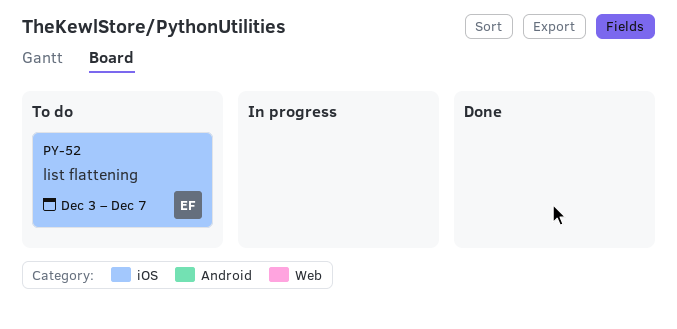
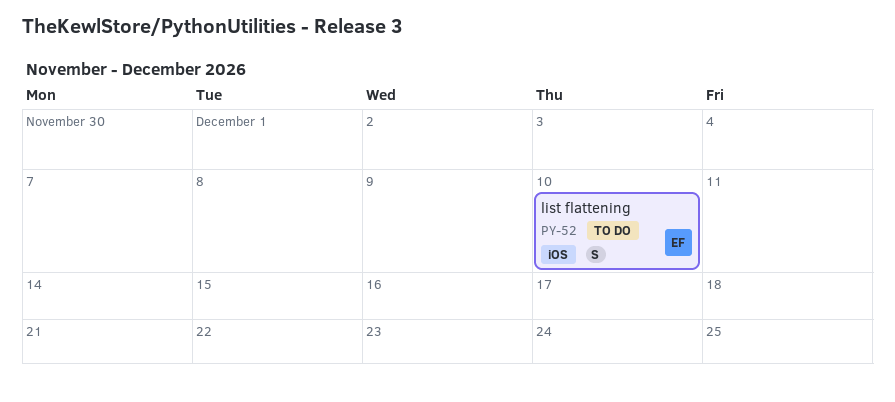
PY-52, due: Dec 7 -> Dec 10

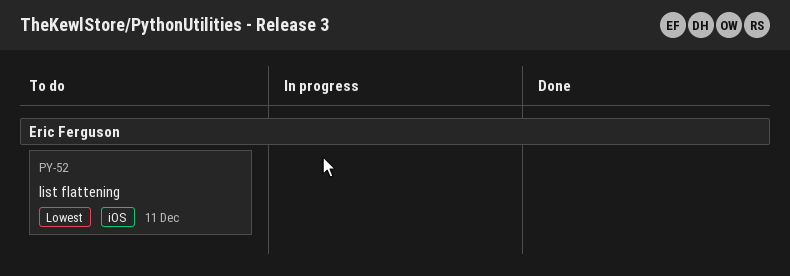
PY-52, due: Dec 10 -> Dec 11

